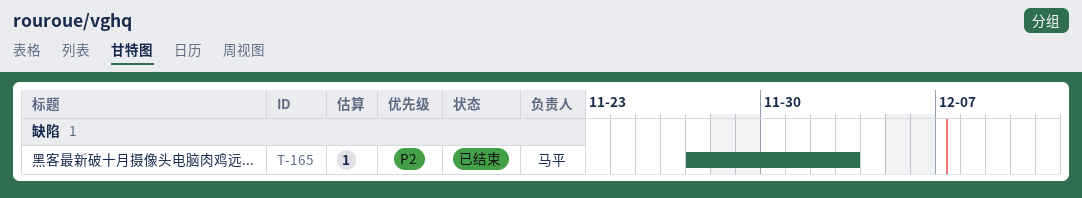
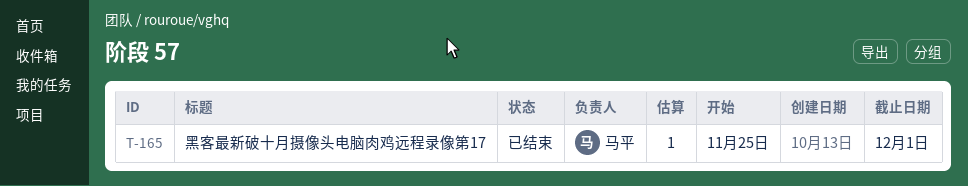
T-165, start: Nov 27 -> Nov 25
T-165, due: Dec 3 -> Dec 1

